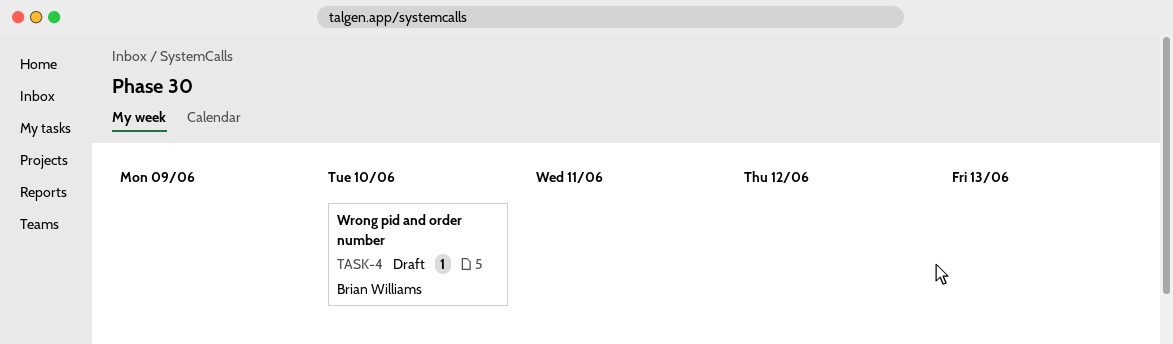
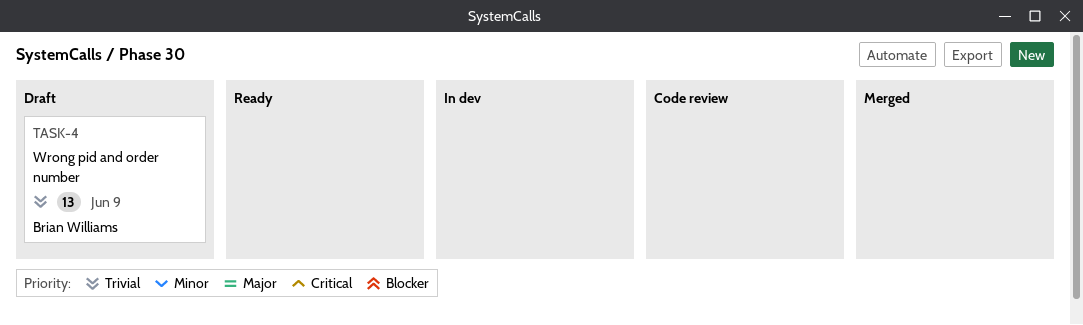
TASK-4, estimate: 1 -> 13
TASK-4, due: Jun 10 -> Jun 9

